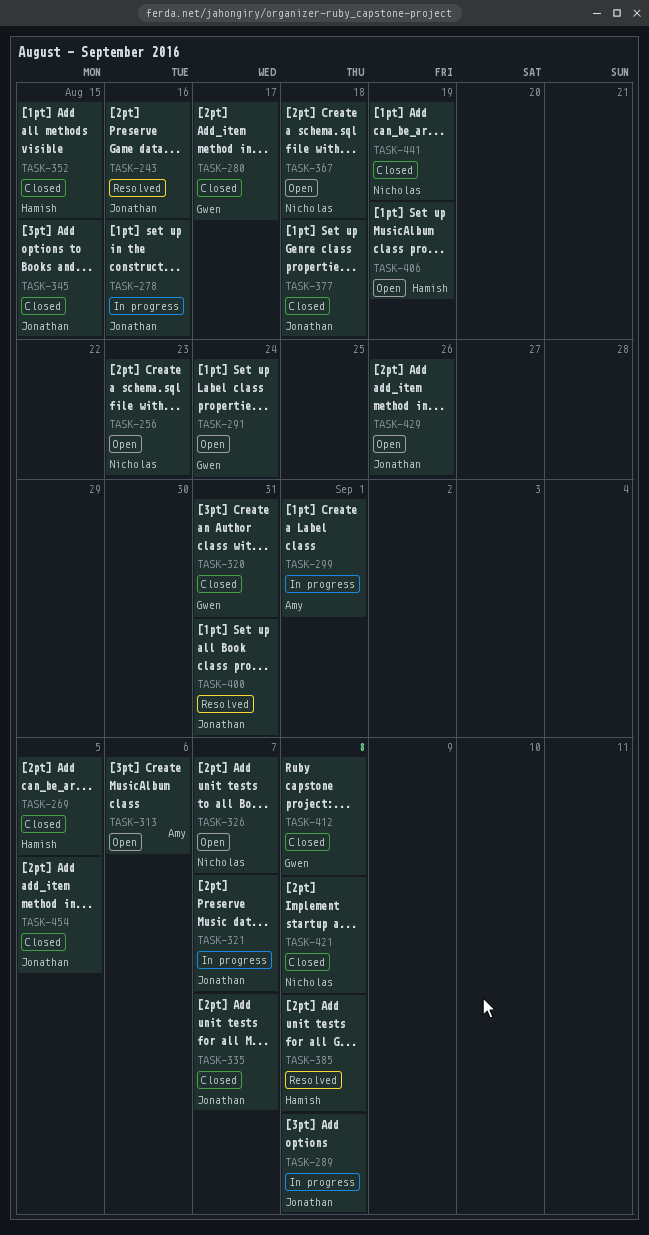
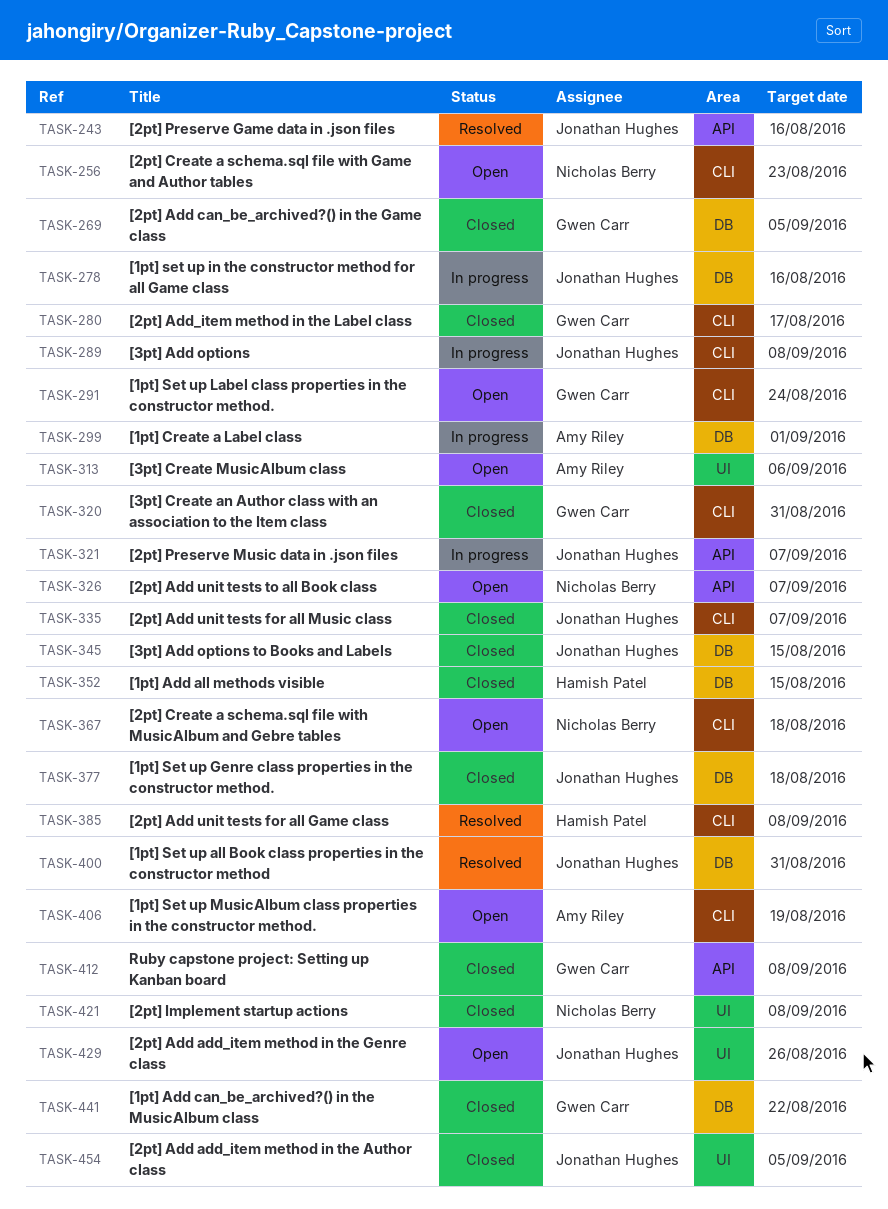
TASK-269, owner: Hamish Patel -> Gwen Carr
TASK-406, owner: Hamish Patel -> Amy Riley
TASK-441, owner: Nicholas Berry -> Gwen Carr
TASK-441, due: Aug 19 -> Aug 22

